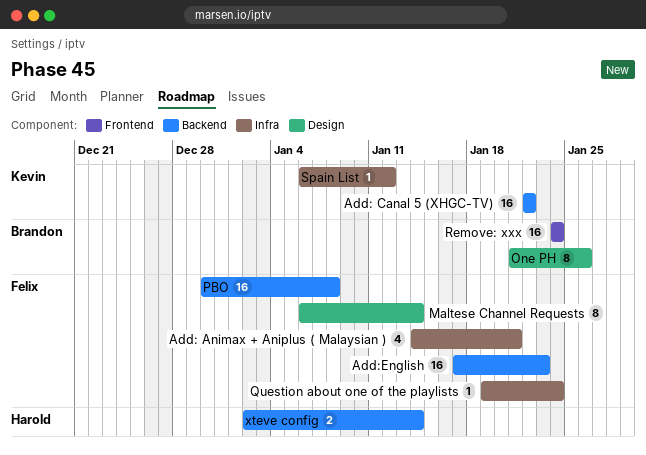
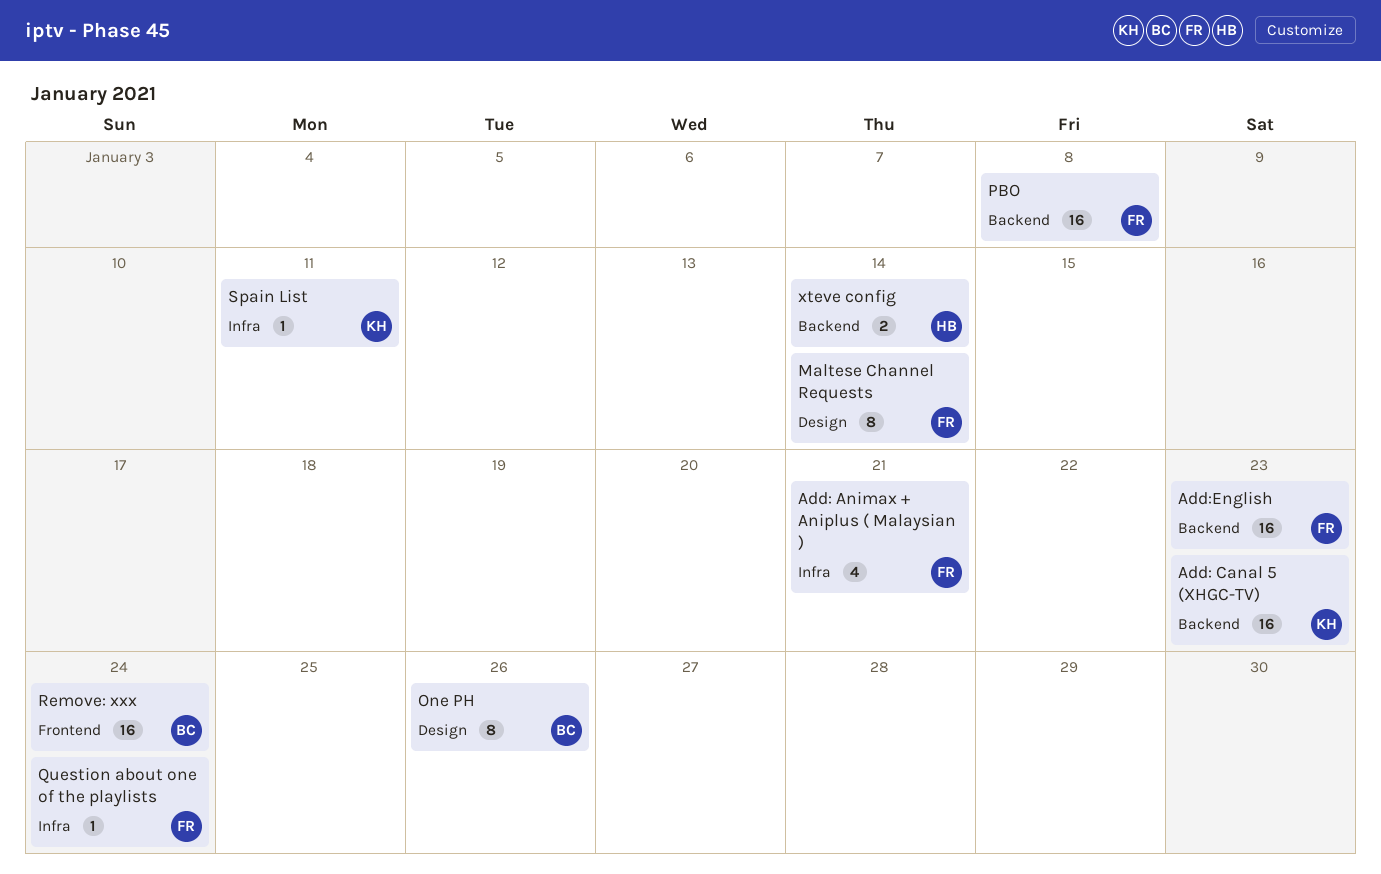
Add: Canal 5 (XHGC-TV), due: Jan 22 -> Jan 23
Spain List, due: Jan 12 -> Jan 11

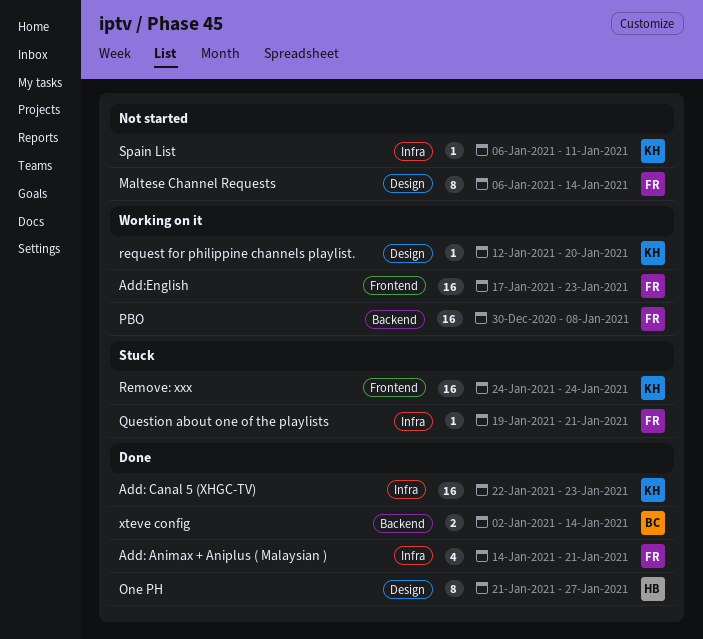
Add: Canal 5 (XHGC-TV), label: Backend -> Infra
Add:English, label: Backend -> Frontend
One PH, owner: BC -> HB
One PH, due: Jan 26 -> Jan 27
Question about one of the playlists, due: Jan 24 -> Jan 21
Remove: xxx, owner: BC -> KH
request for philippine channels playlist.: none -> present
xteve config, owner: HB -> BC

